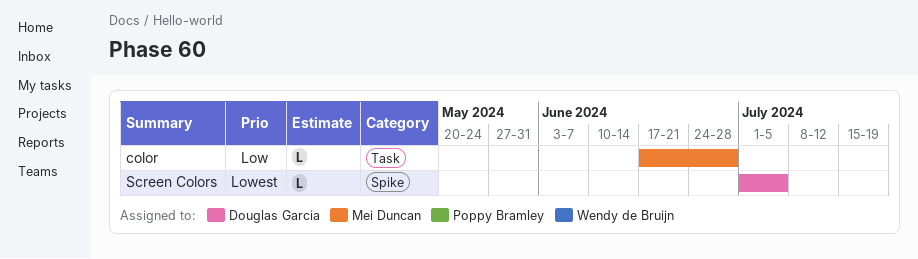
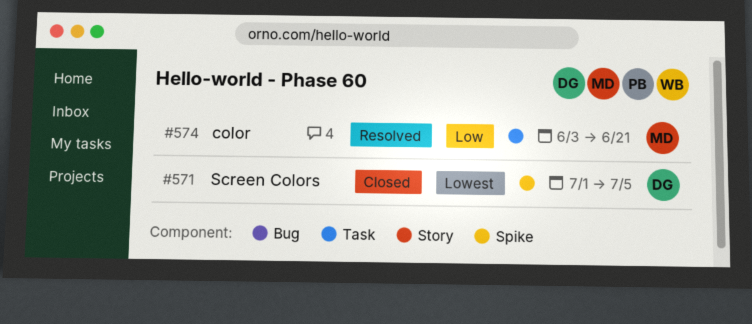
color, start: Jun 17 -> Jun 3
color, due: Jun 28 -> Jun 21

